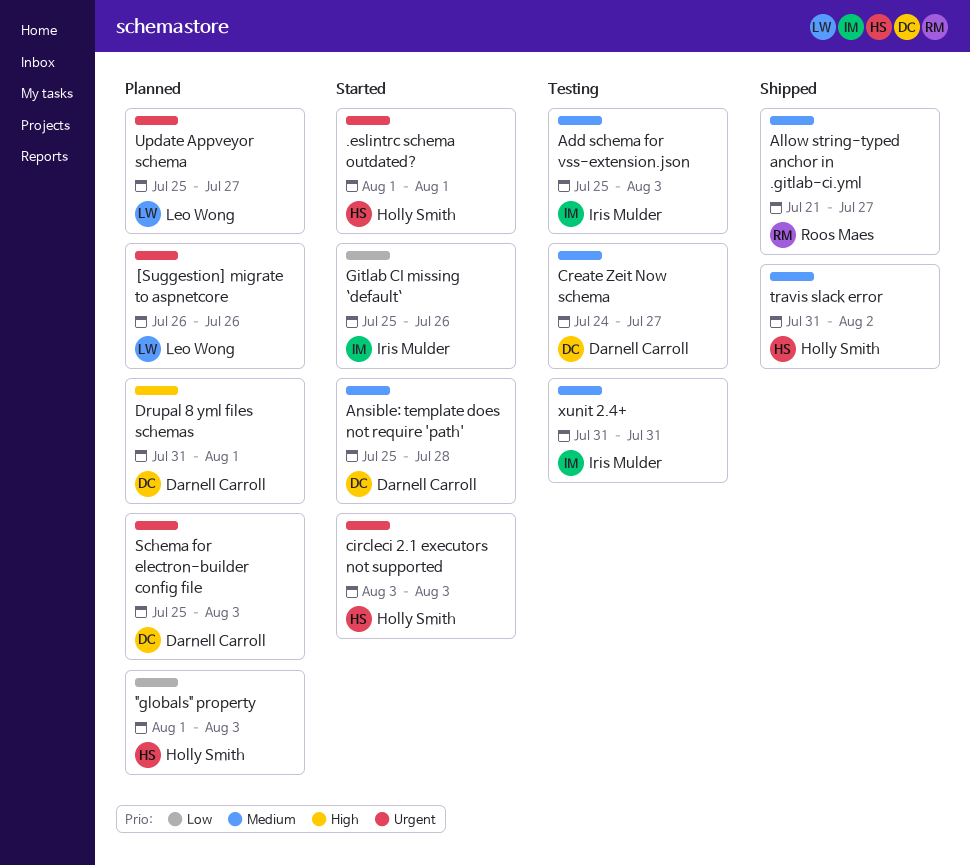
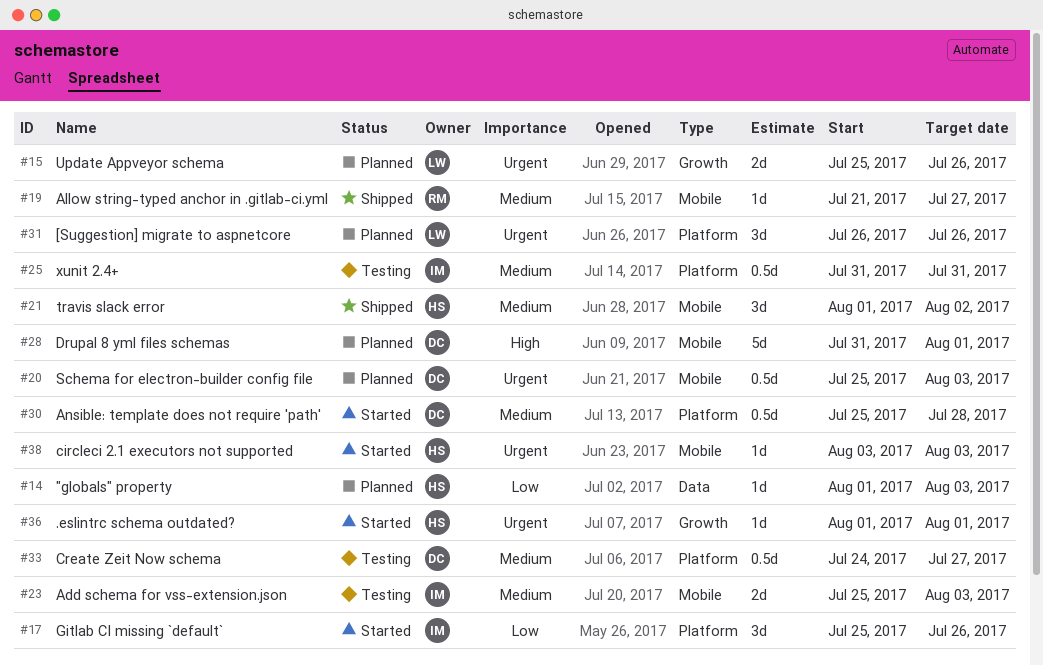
travis slack error, start: Jul 31 -> Aug 1
Update Appveyor schema, due: Jul 27 -> Jul 26

